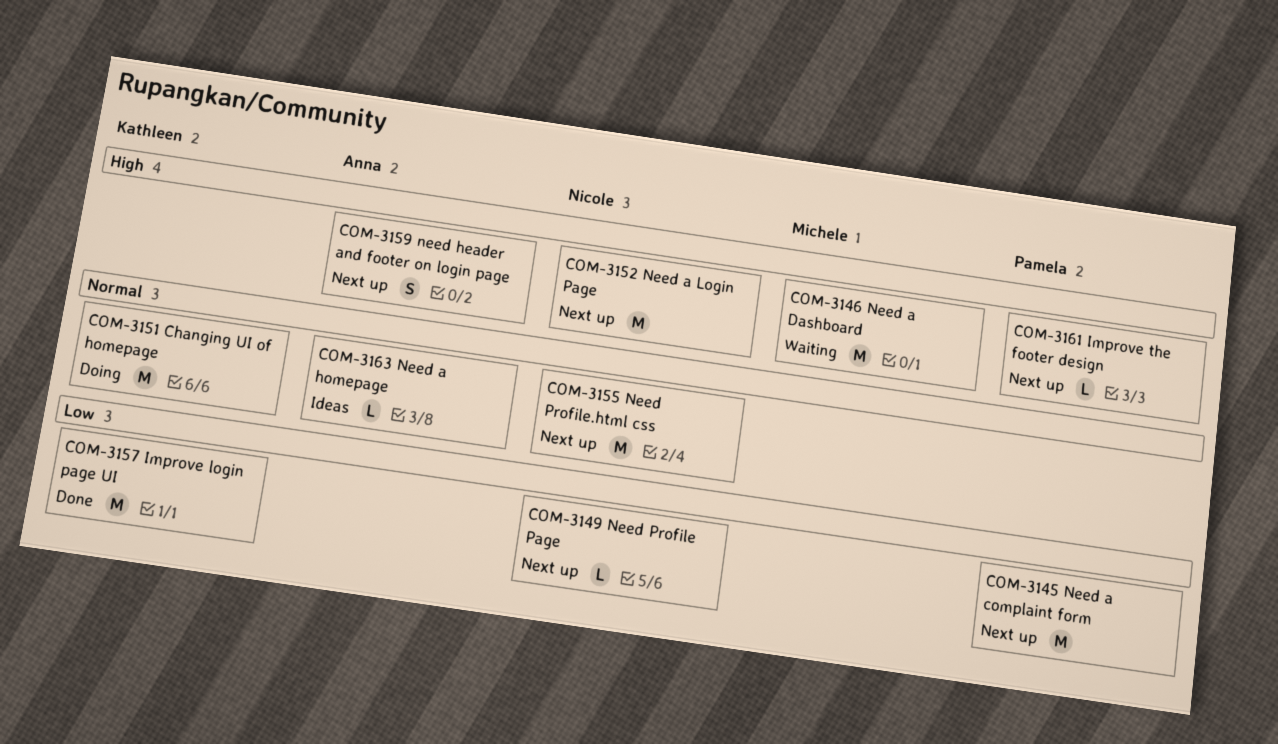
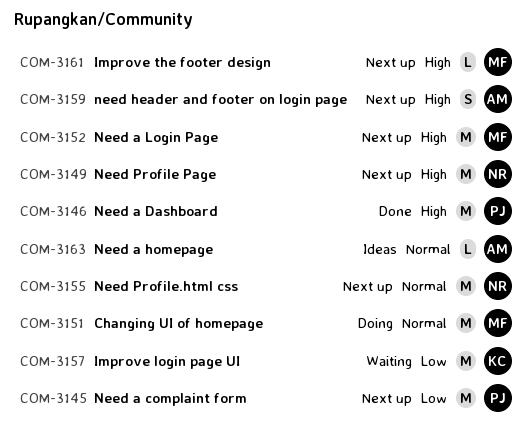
COM-3146, status: Waiting -> Done
COM-3146, owner: Michele -> Pamela
COM-3149, priority: Low -> High
COM-3149, estimate: L -> M
COM-3151, owner: Kathleen -> Michele
COM-3152, owner: Nicole -> Michele
COM-3157, status: Done -> Waiting
COM-3161, owner: Pamela -> Michele

